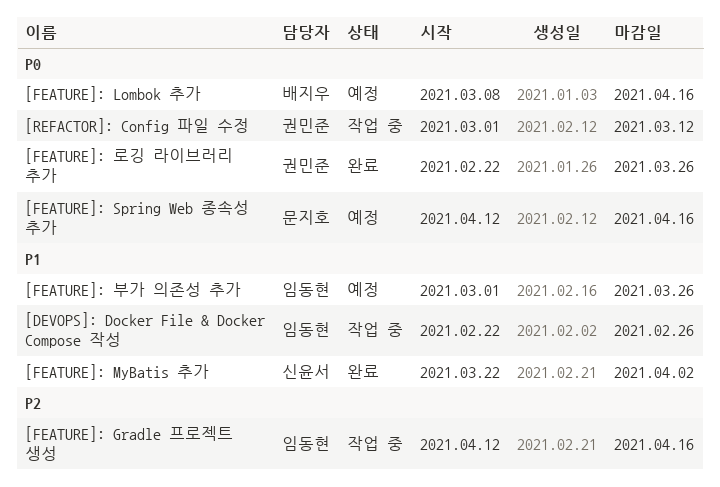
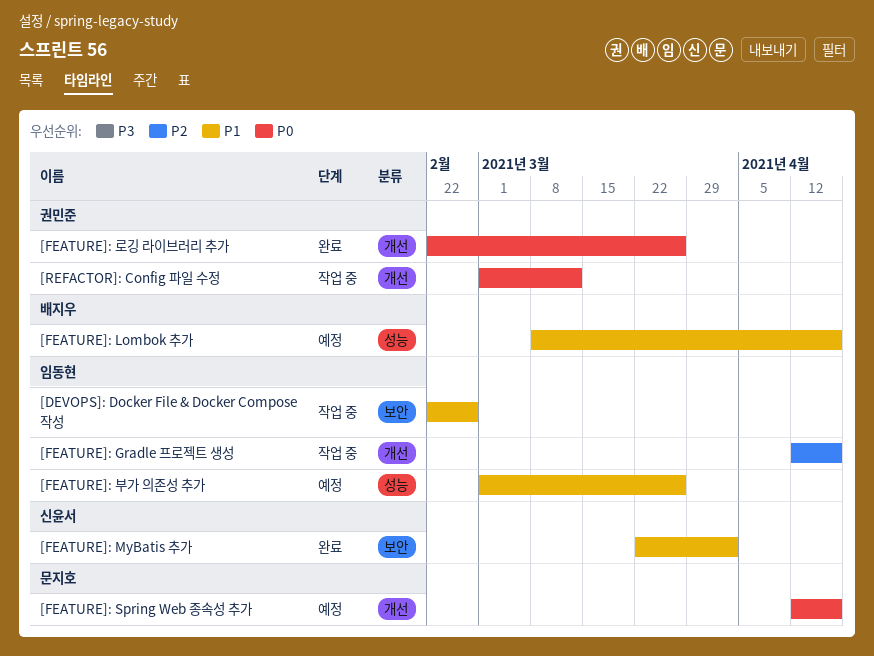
[FEATURE]: Lombok 추가, priority: P0 -> P1

